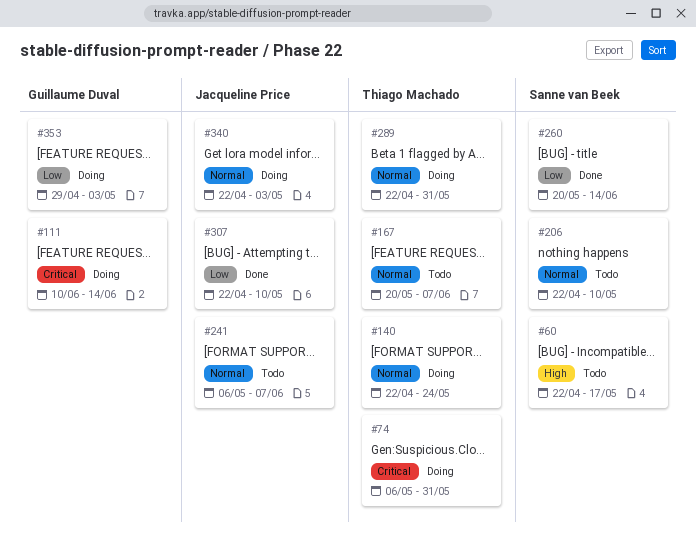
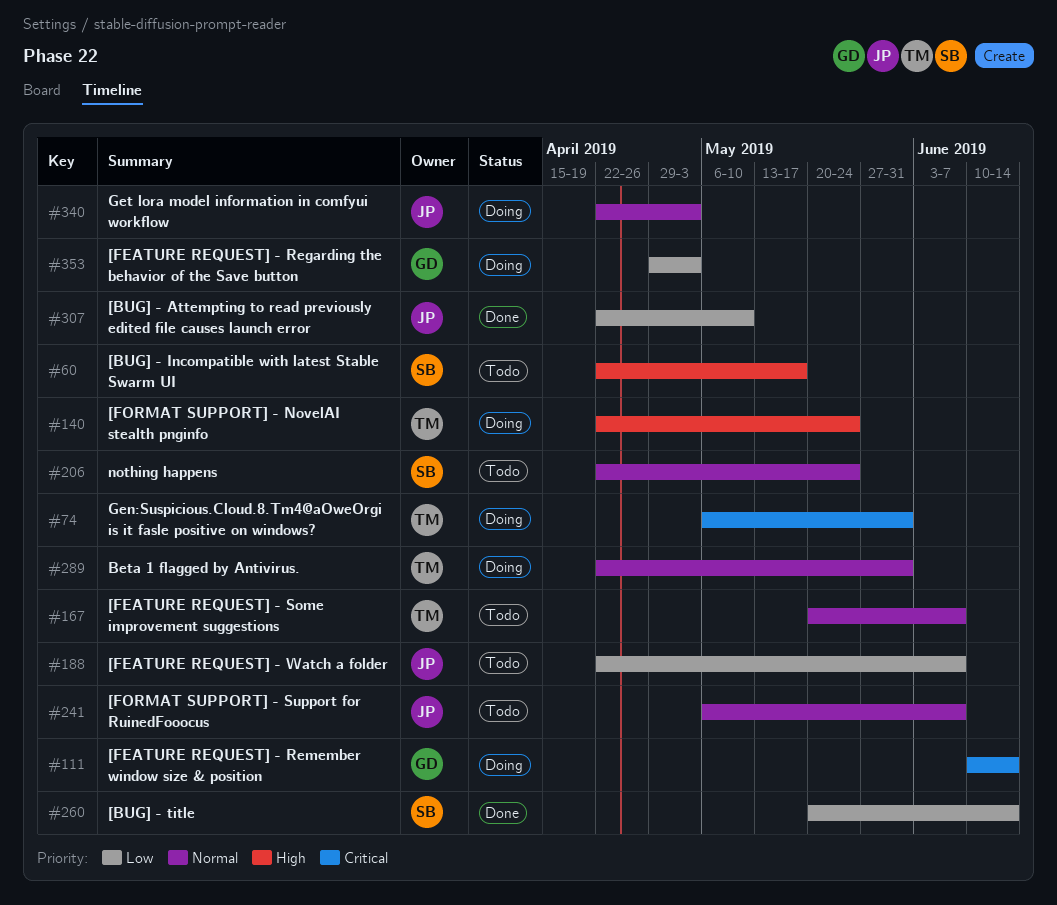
#140, priority: Normal -> High
#188: none -> present
#206, due: May 10 -> May 24

